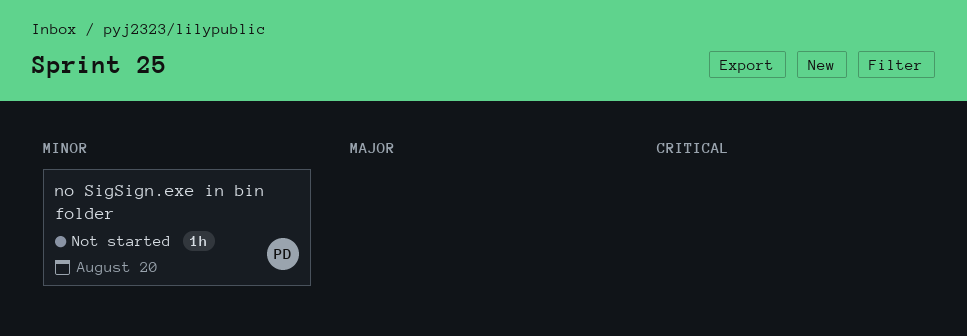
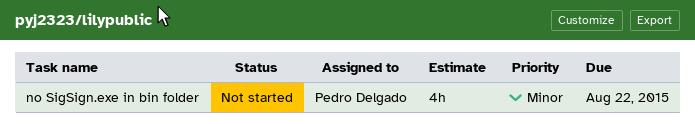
no SigSign.exe in bin folder, estimate: 1h -> 4h
no SigSign.exe in bin folder, due: Aug 20 -> Aug 22

